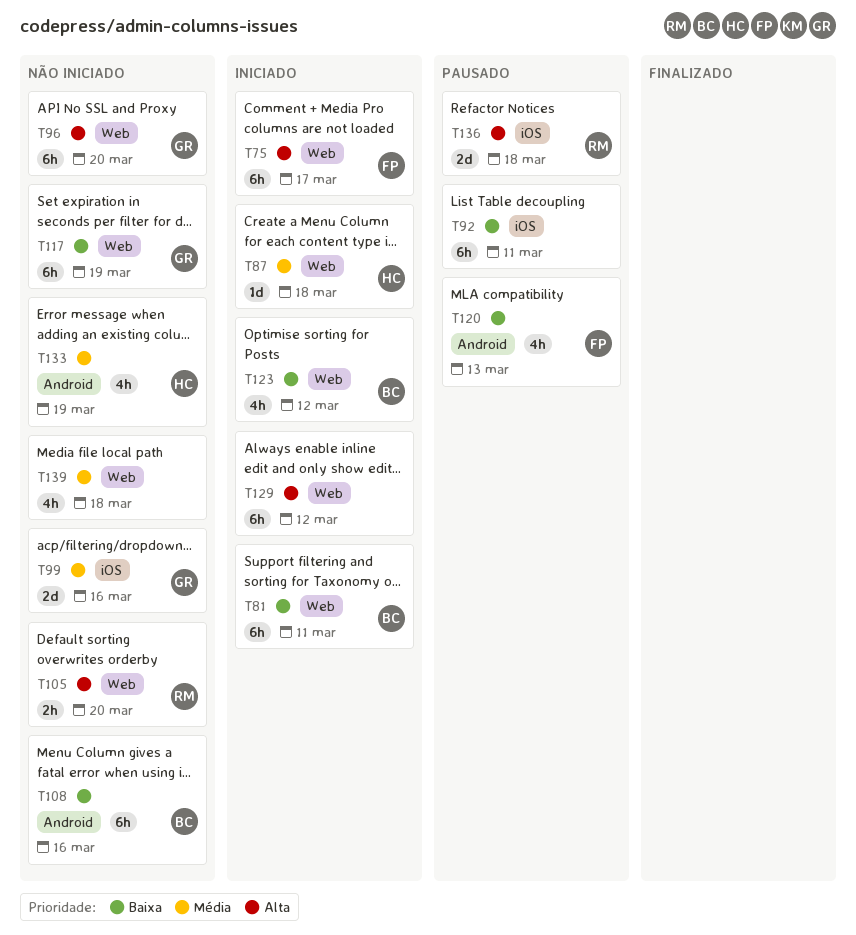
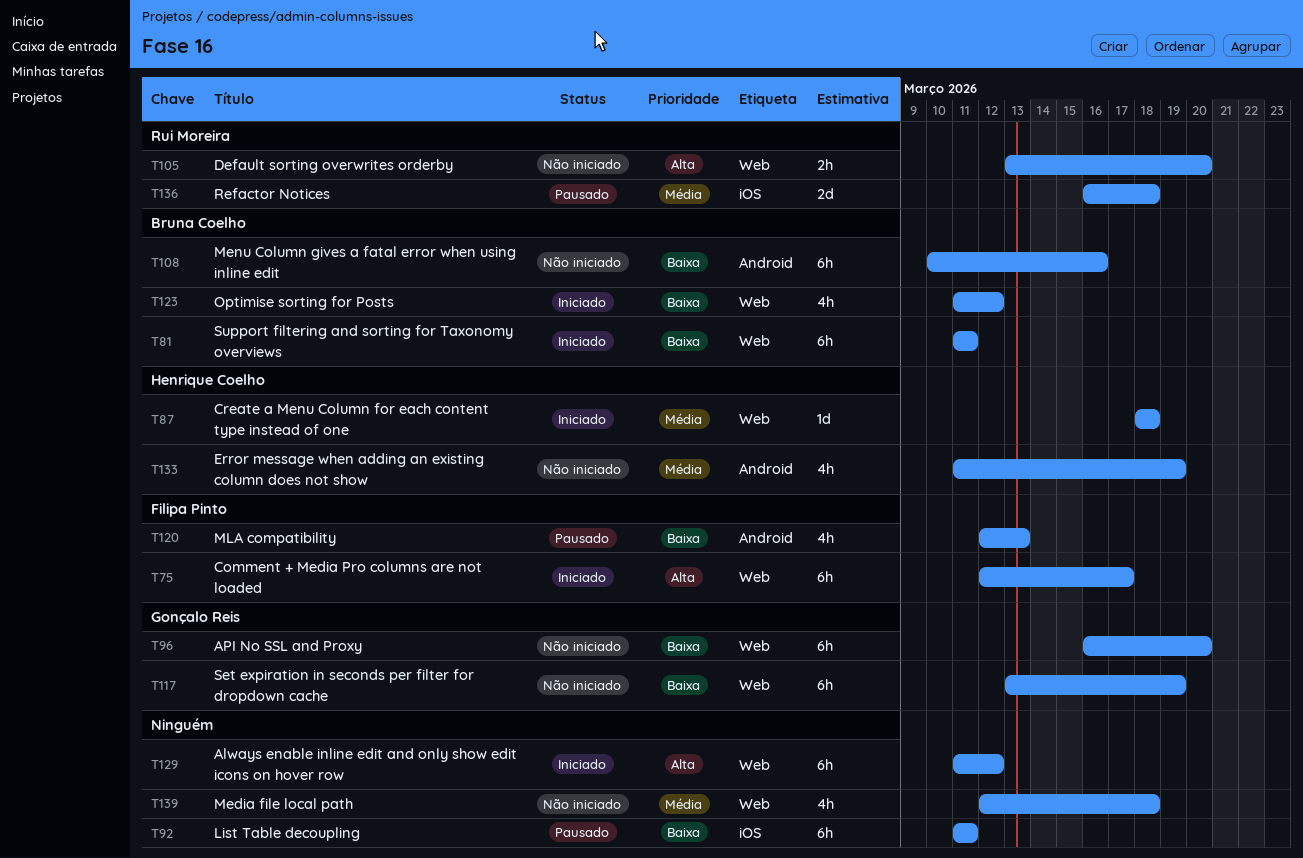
T96, priority: Alta -> Baixa
T99: present -> none
T136, priority: Alta -> Média

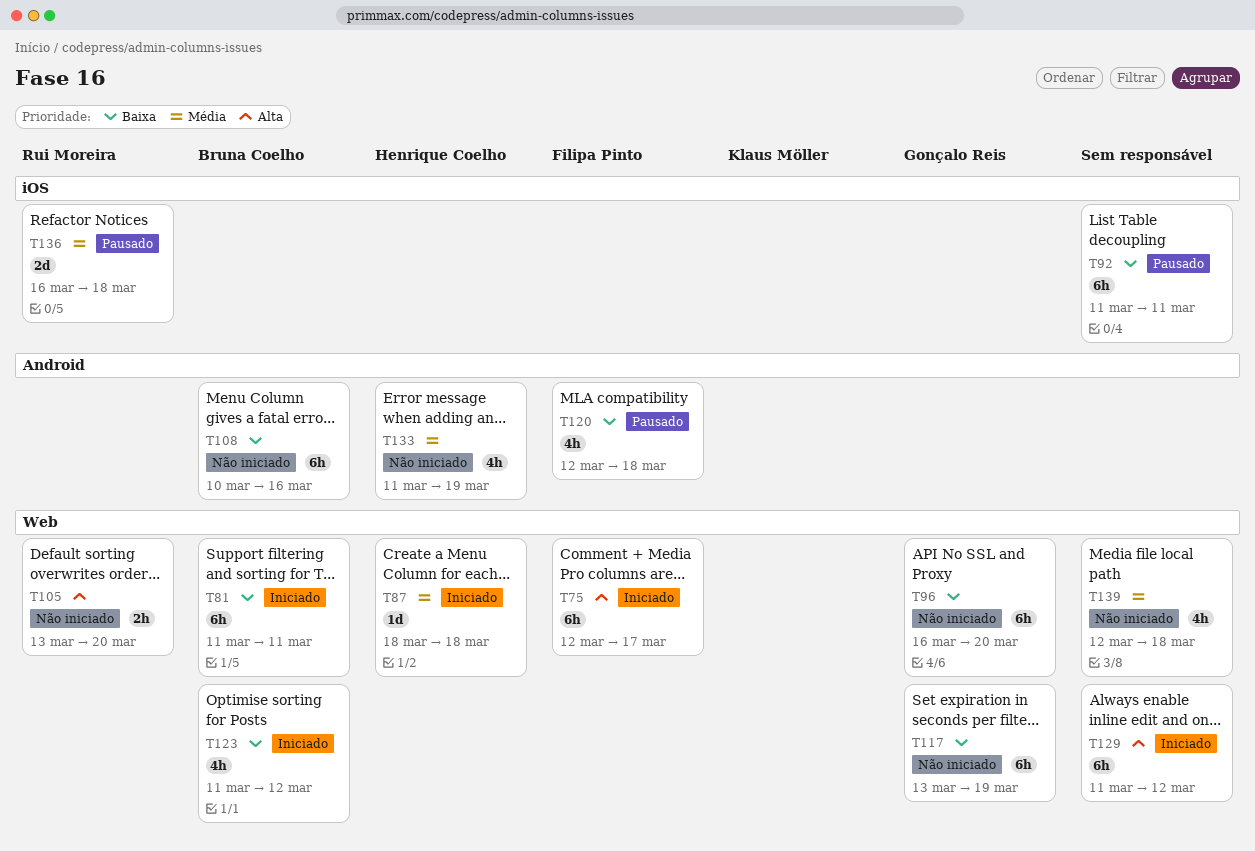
T120, due: Mar 13 -> Mar 18

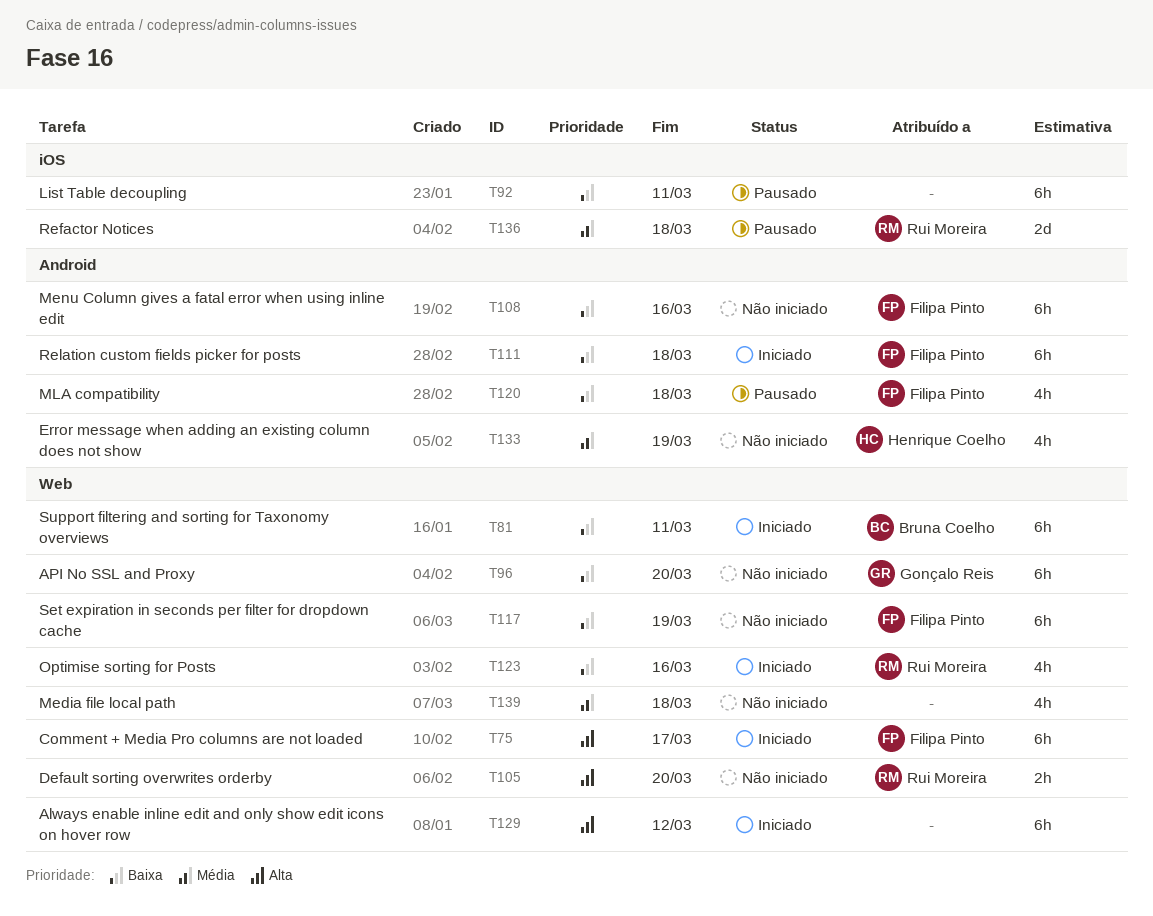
T87: present -> none
T108, owner: Bruna Coelho -> Filipa Pinto
T111: none -> present
T117, owner: Gonçalo Reis -> Filipa Pinto
T123, owner: Bruna Coelho -> Rui Moreira
T123, due: Mar 12 -> Mar 16

